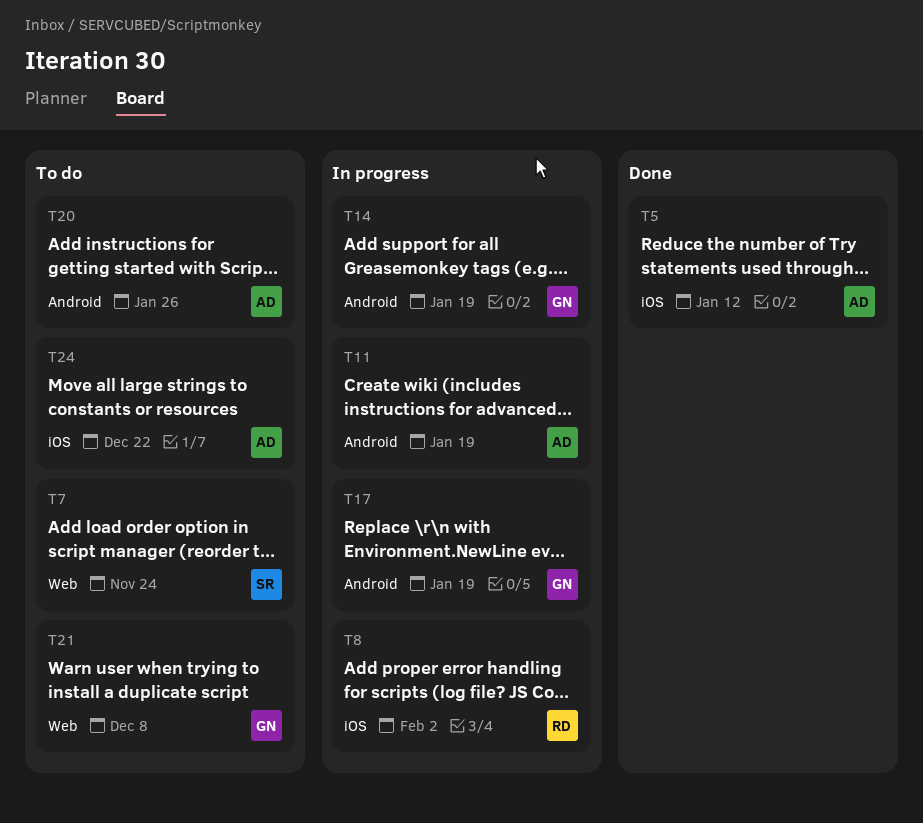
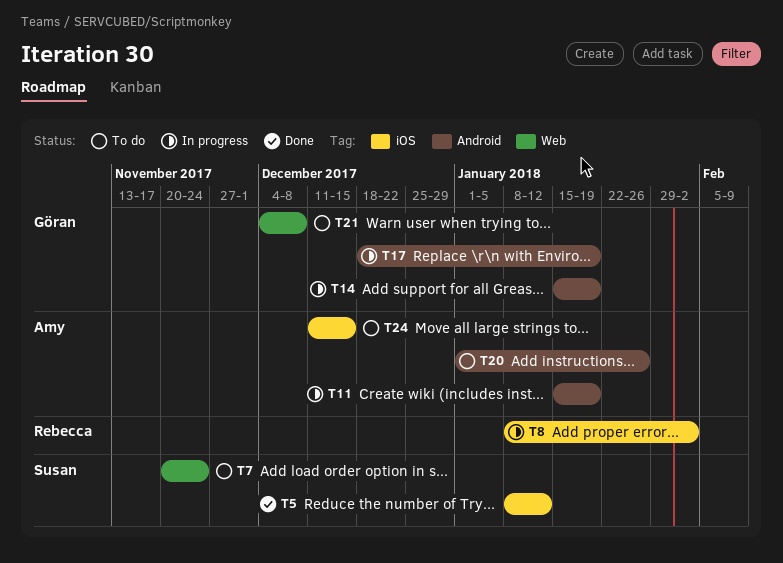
T5, owner: Amy -> Susan
T24, due: Dec 22 -> Dec 15

